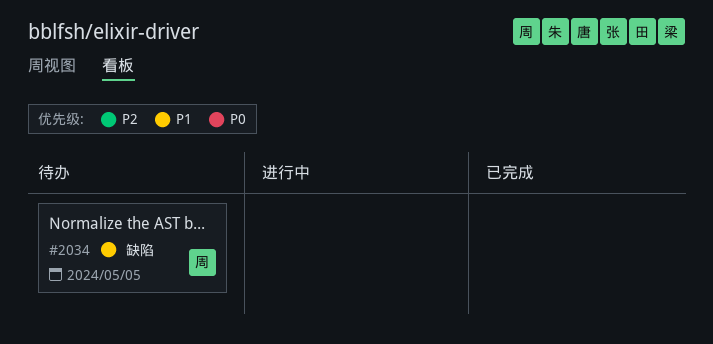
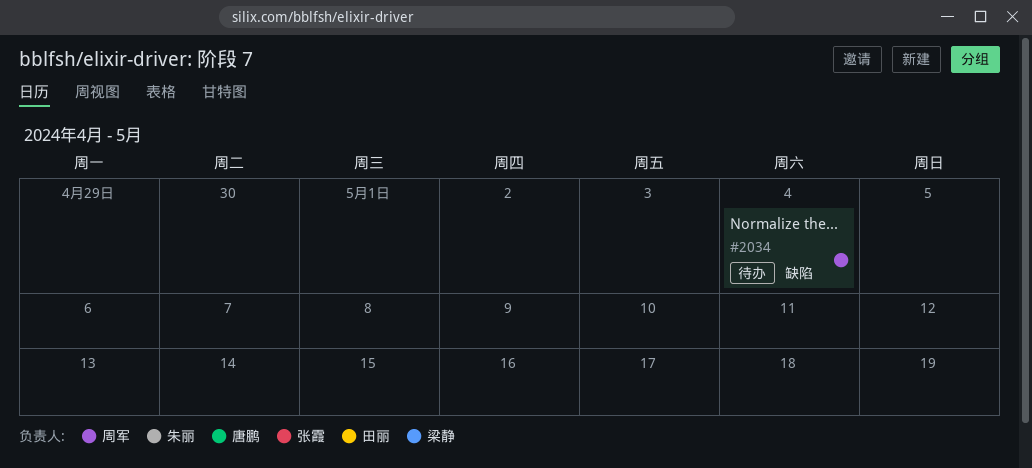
#2034, due: May 5 -> May 4

